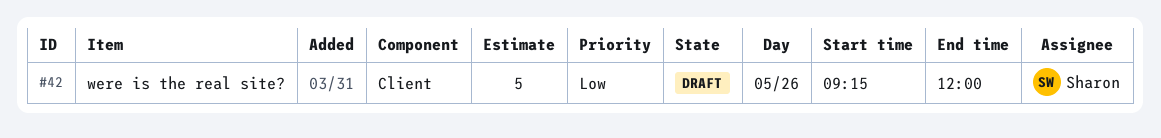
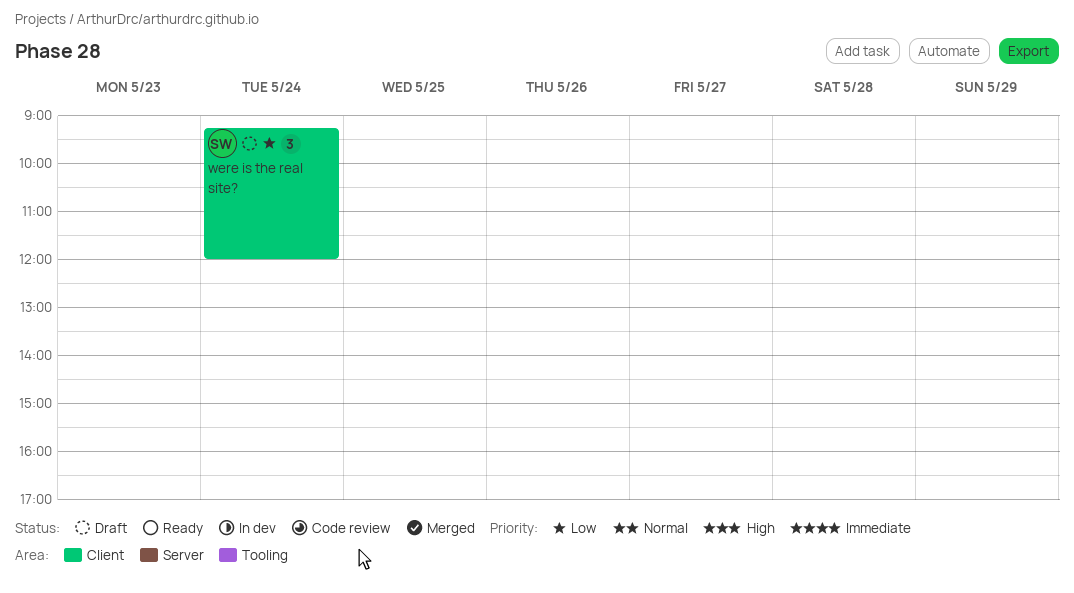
were is the real site?, estimate: 5 -> 3
were is the real site?, day: May 26 -> May 24

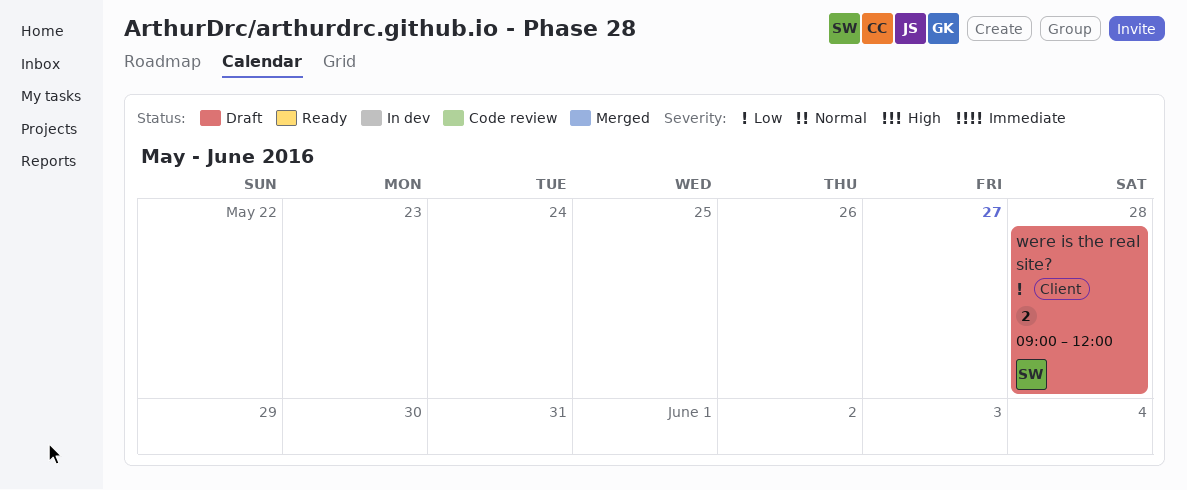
were is the real site?, estimate: 3 -> 2
were is the real site?, day: May 24 -> May 28
were is the real site?, begins: 09:15 -> 09:00

